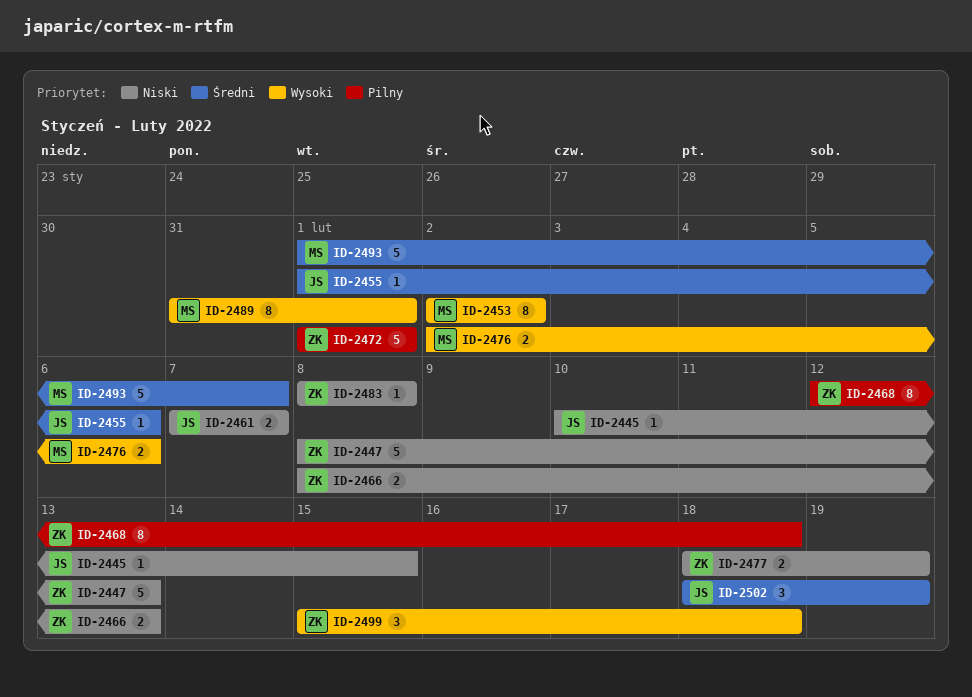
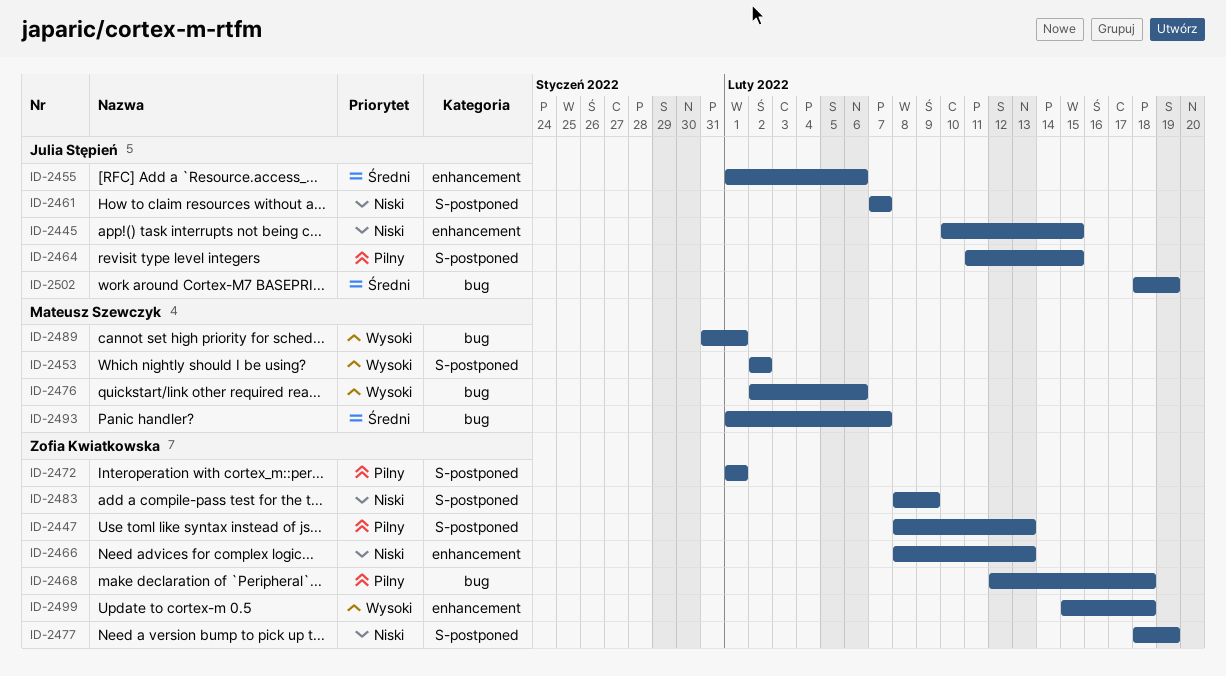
ID-2447, priority: Niski -> Pilny
ID-2464: none -> present
ID-2483, due: Feb 8 -> Feb 9

